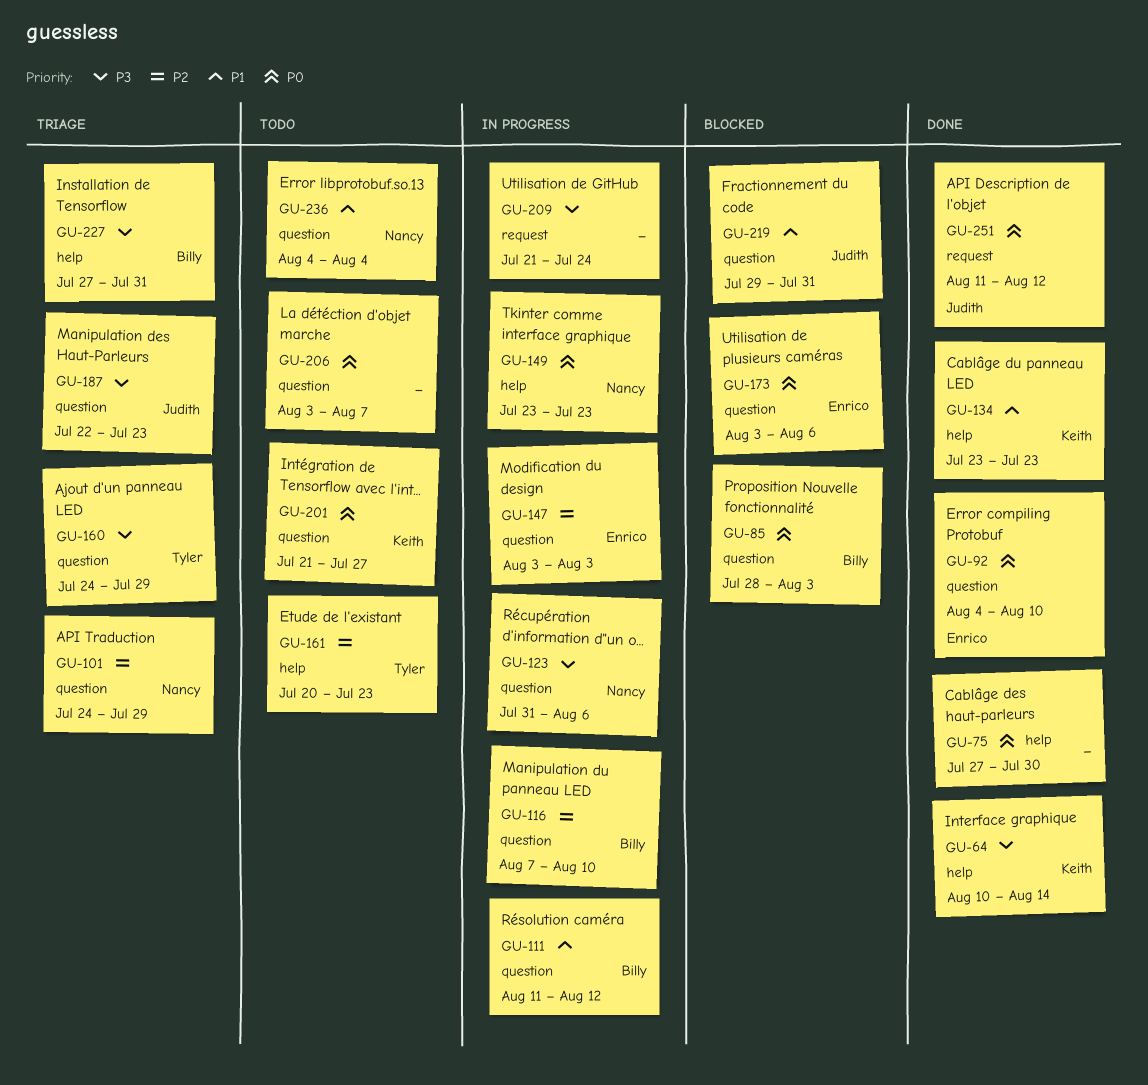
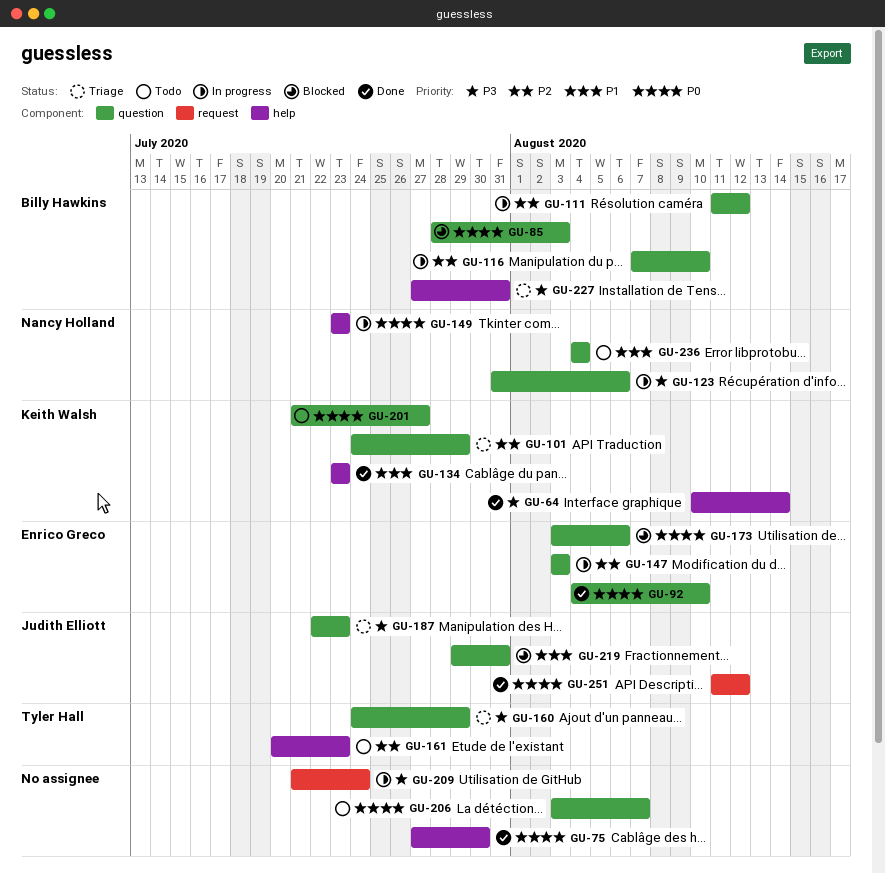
GU-101, owner: Nancy Holland -> Keith Walsh
GU-111, priority: P1 -> P2

